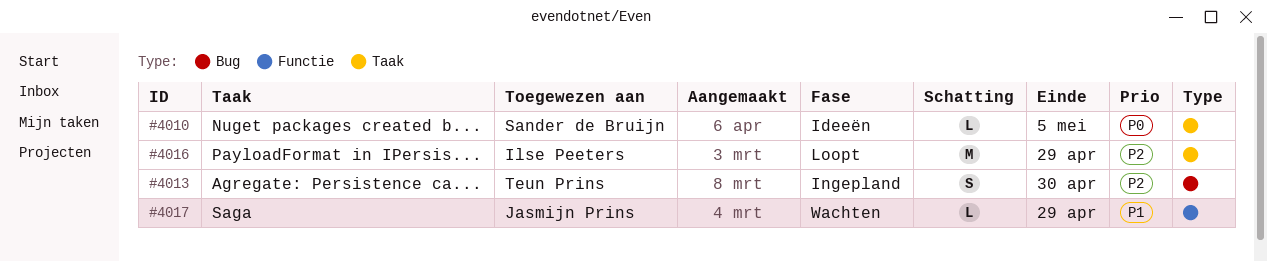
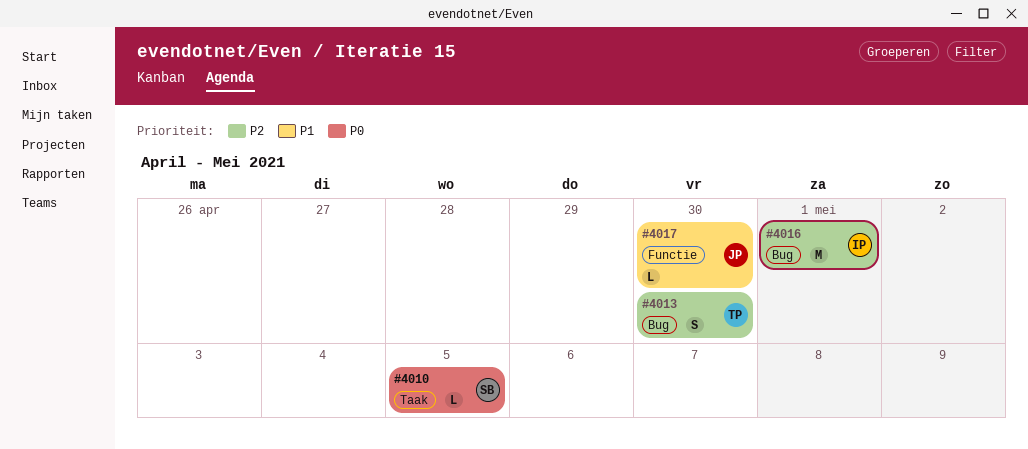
#4016, label: Taak -> Bug
#4016, due: Apr 29 -> May 1
#4017, due: Apr 29 -> Apr 30

